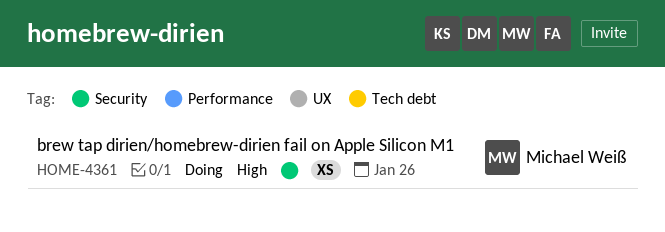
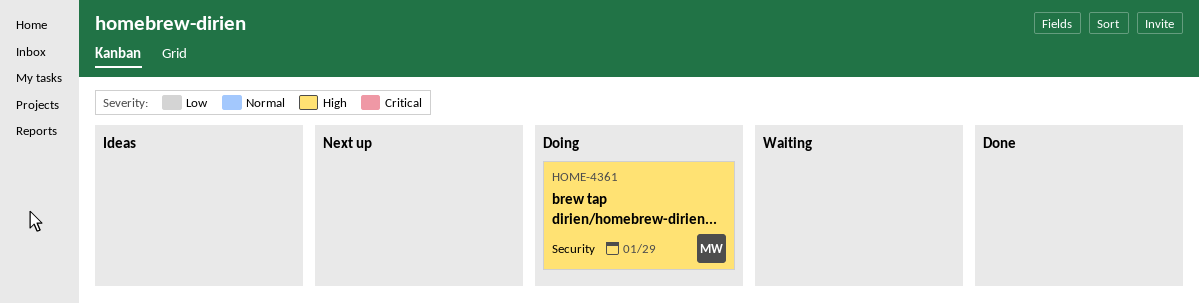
HOME-4361, due: Jan 26 -> Jan 29

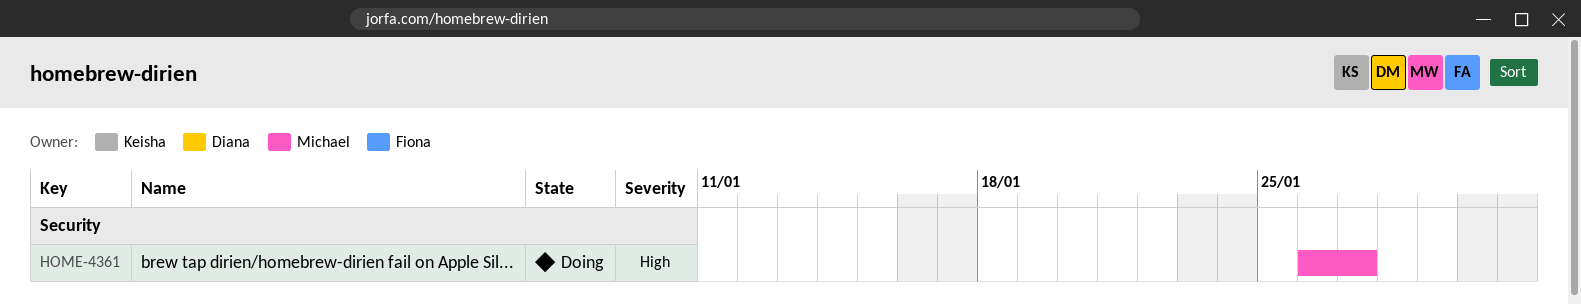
HOME-4361, due: Jan 29 -> Jan 27

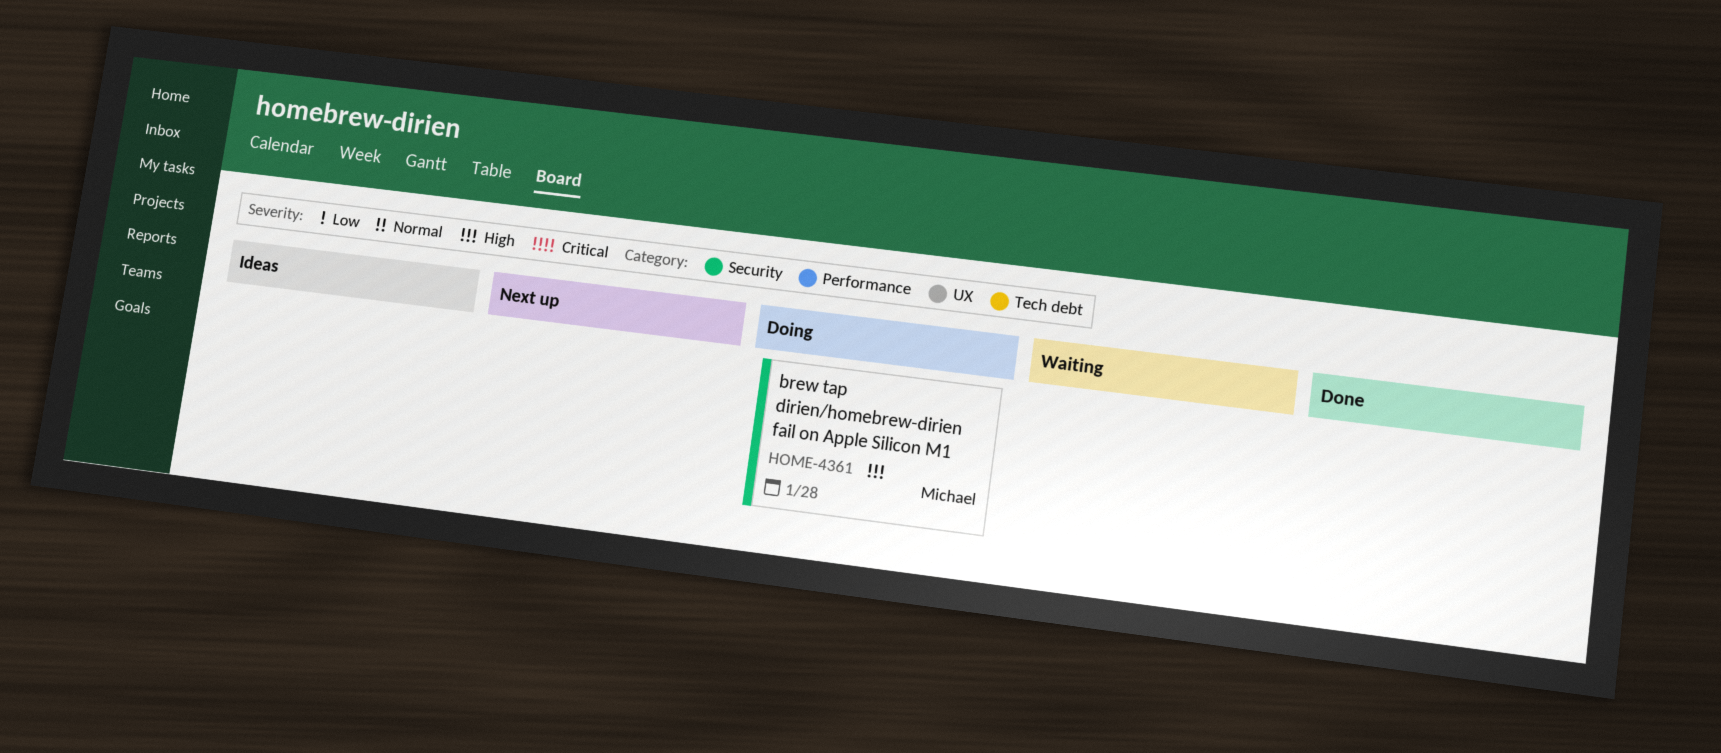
HOME-4361, due: Jan 27 -> Jan 28

